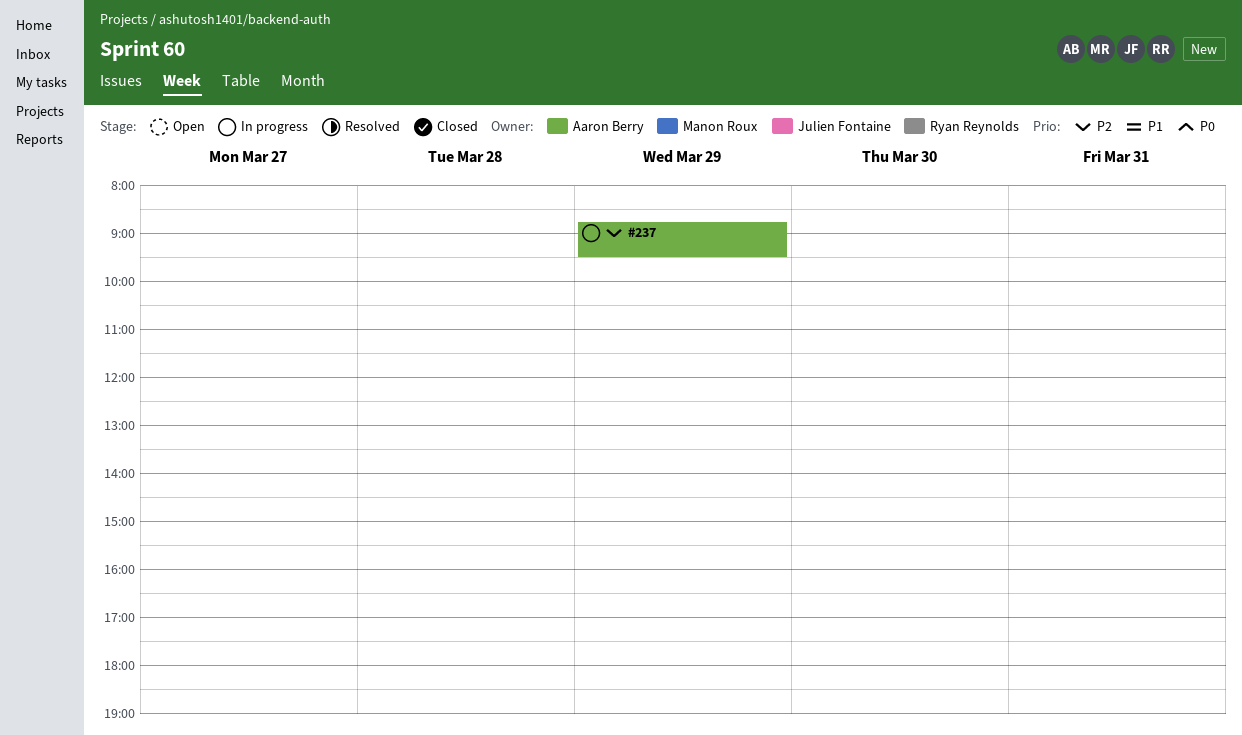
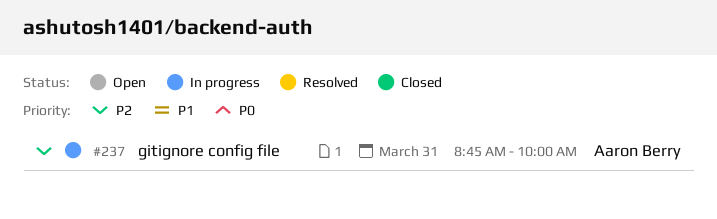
#237, day: Mar 29 -> Mar 31
#237, ends: 09:30 -> 10:00

